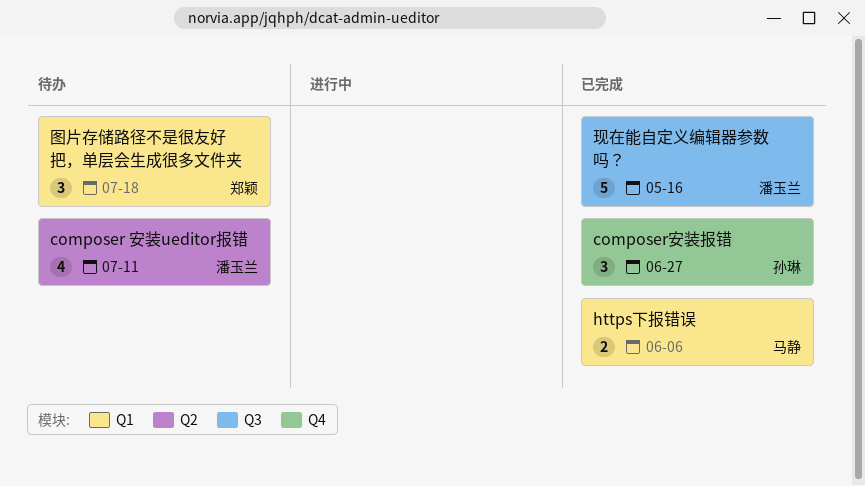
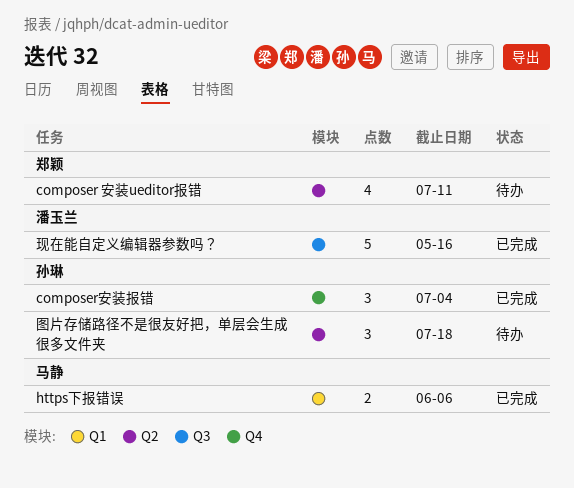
composer 安装ueditor报错, owner: 潘玉兰 -> 郑颖
composer安装报错, due: Jun 27 -> Jul 4
图片存储路径不是很友好把，单层会生成很多文件夹, owner: 郑颖 -> 孙琳
图片存储路径不是很友好把，单层会生成很多文件夹, label: Q1 -> Q2

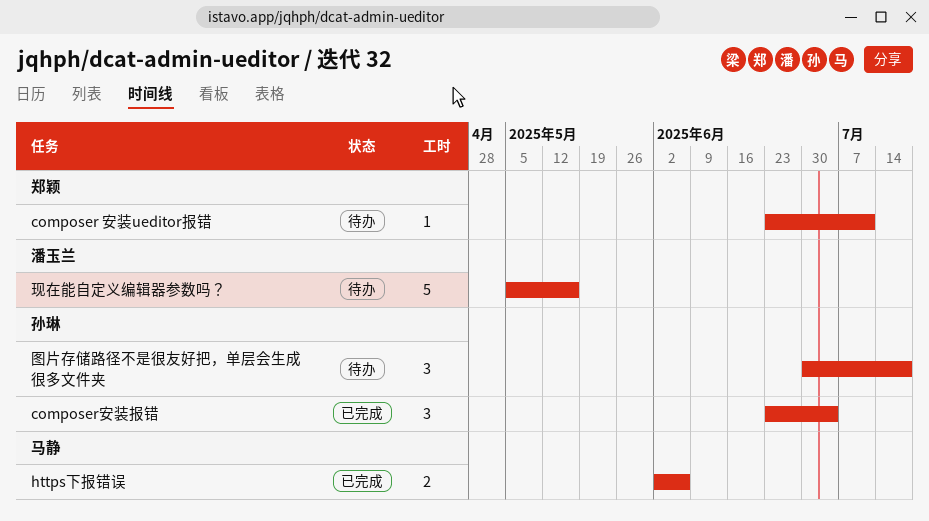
composer 安装ueditor报错, estimate: 4 -> 1
现在能自定义编辑器参数吗？, status: 已完成 -> 待办

